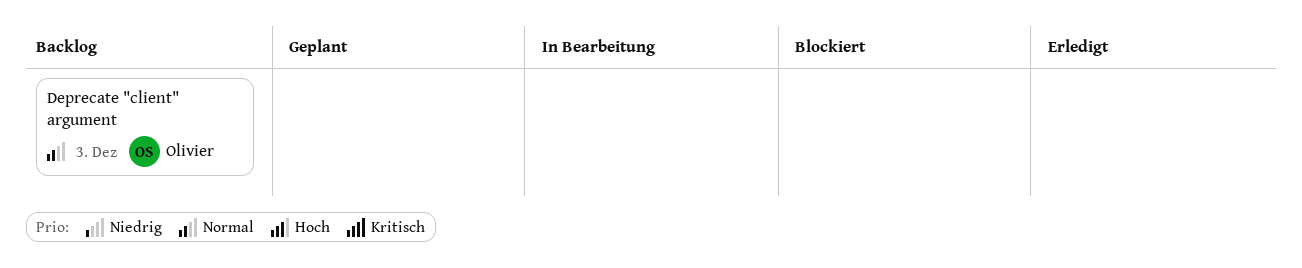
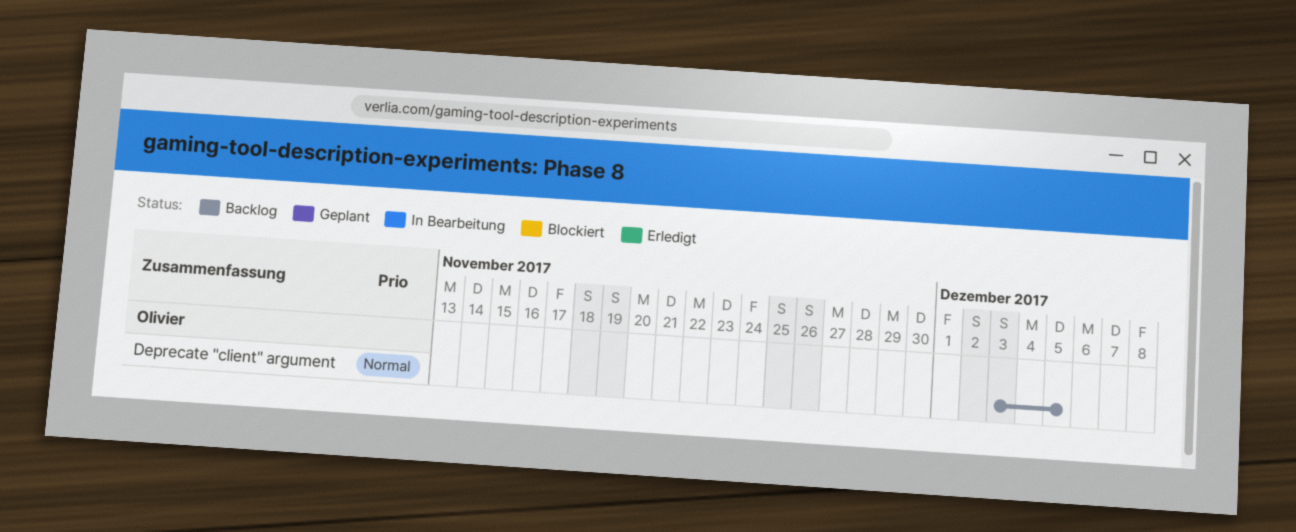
Deprecate "client" argument, due: Dec 3 -> Dec 5

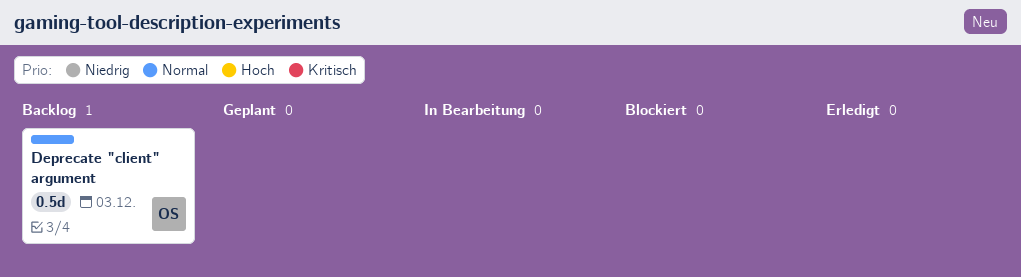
Deprecate "client" argument, due: Dec 5 -> Dec 3

